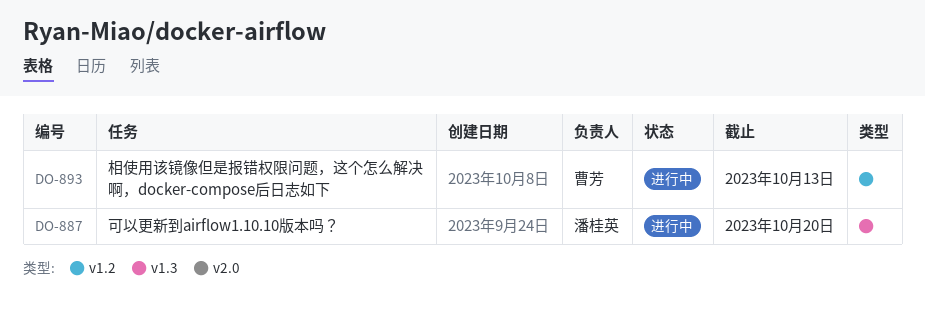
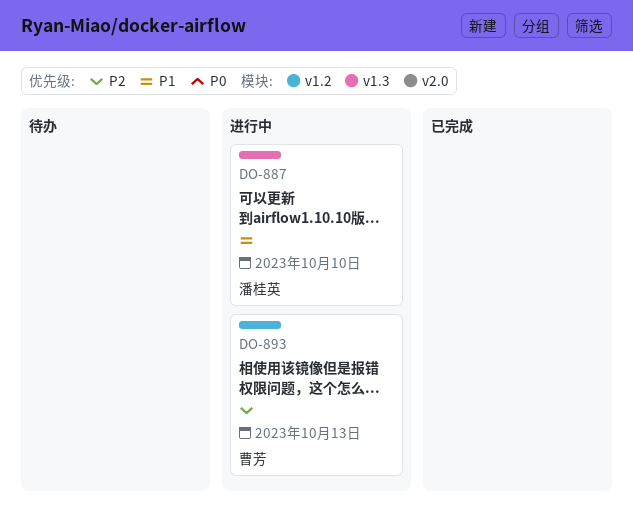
DO-887, due: Oct 20 -> Oct 10

